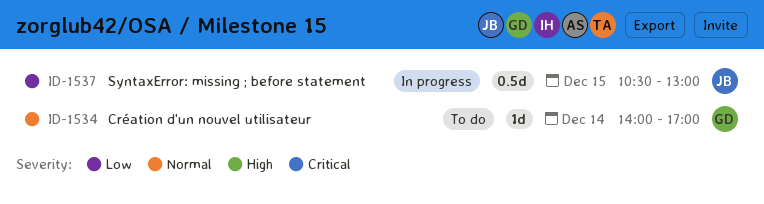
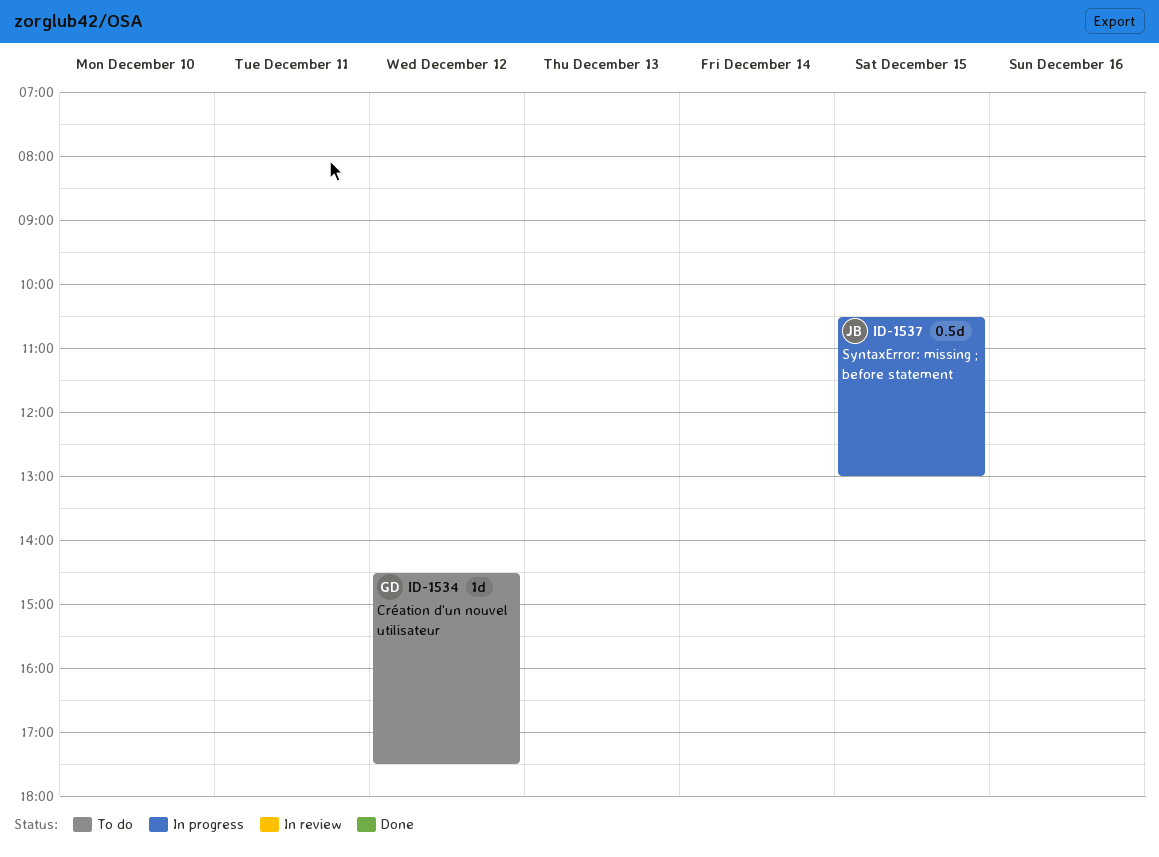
ID-1534, day: Dec 14 -> Dec 12
ID-1534, begins: 14:00 -> 14:30
ID-1534, ends: 17:00 -> 17:30

